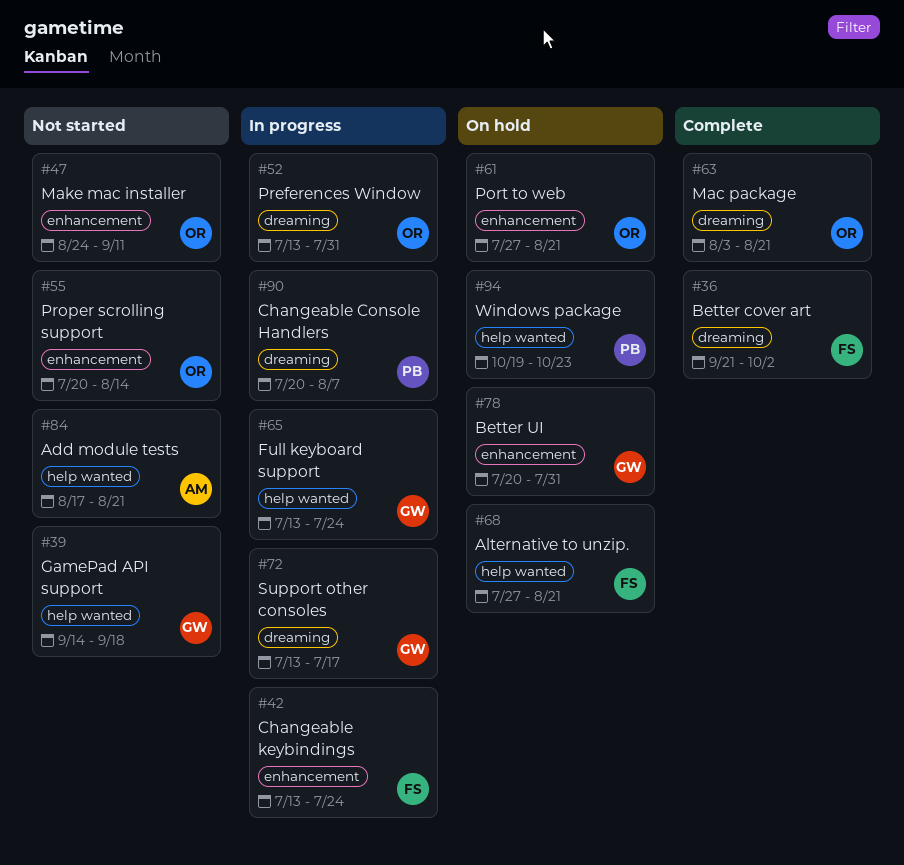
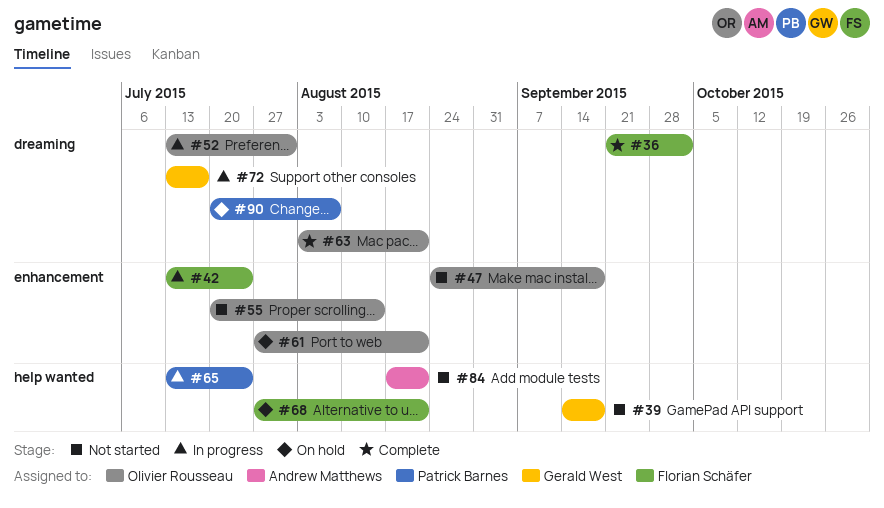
#47, due: Sep 11 -> Sep 18
#65, owner: Gerald West -> Patrick Barnes
#78: present -> none
#90, status: In progress -> On hold
#94: present -> none

